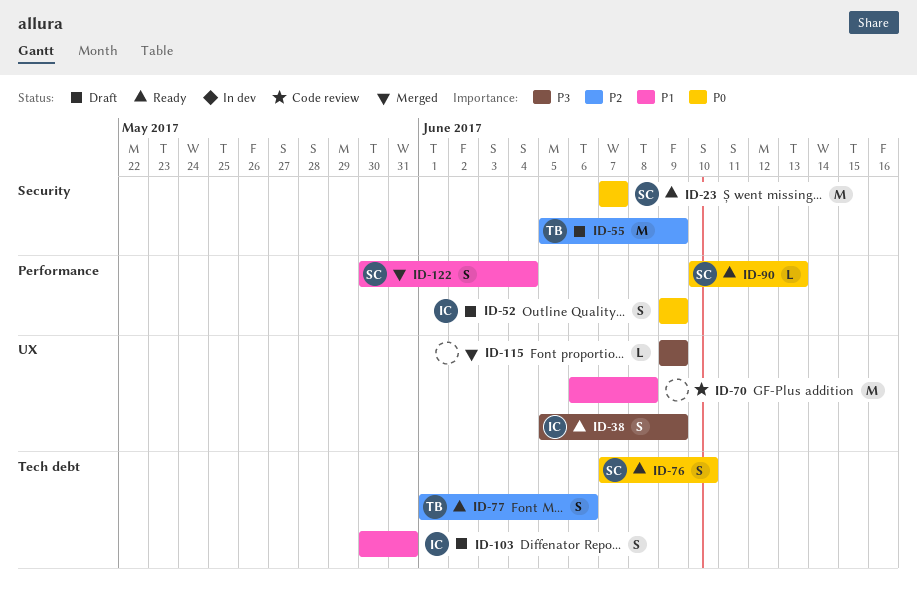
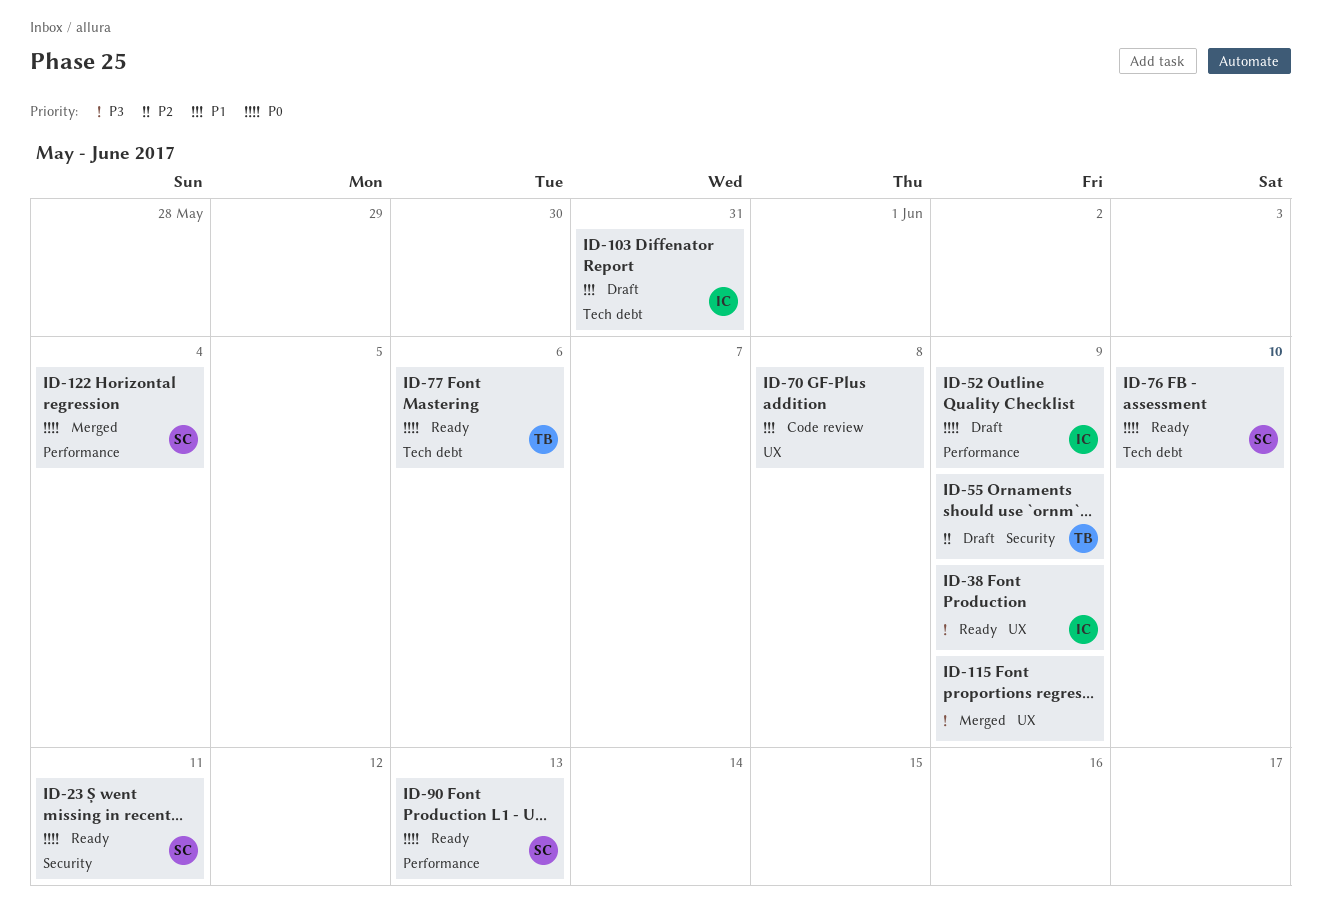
ID-23, due: Jun 7 -> Jun 11
ID-77, priority: P2 -> P0
ID-122, priority: P1 -> P0

